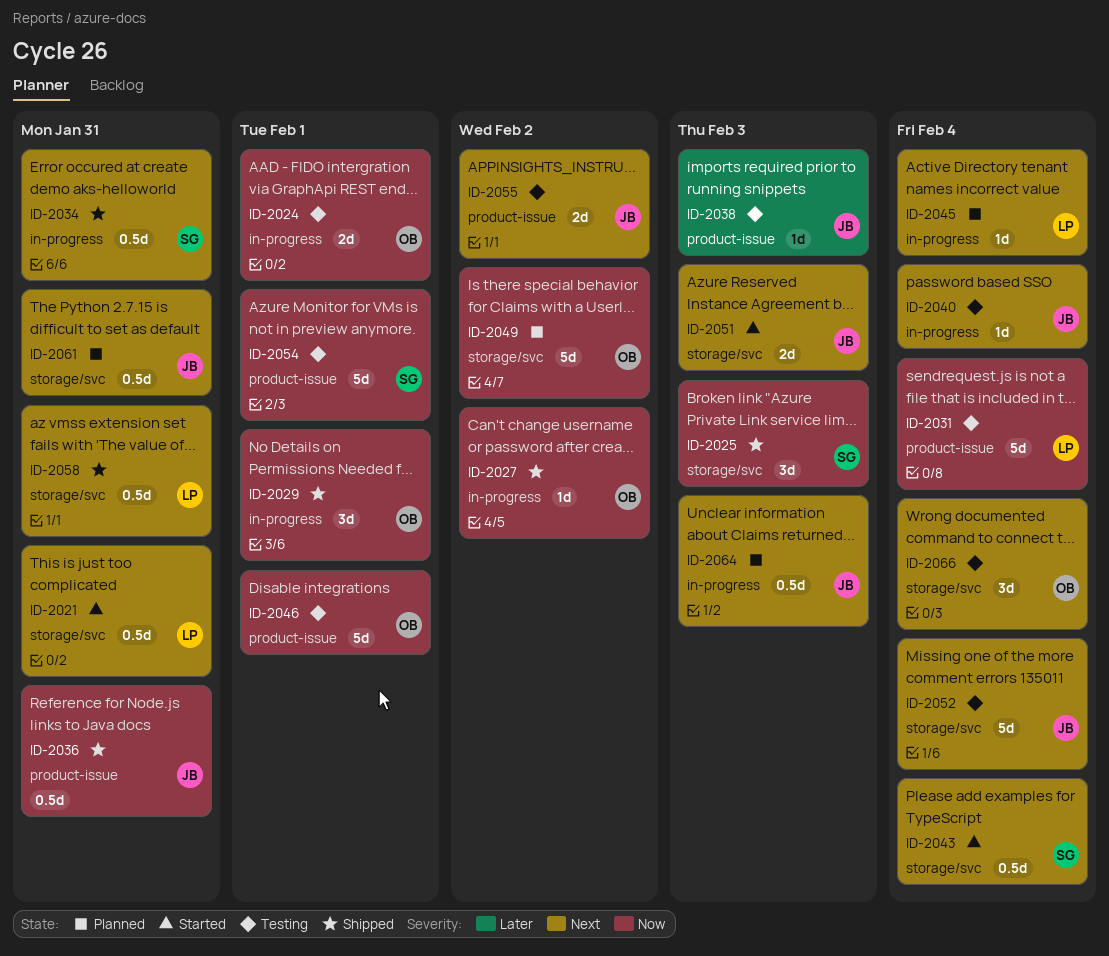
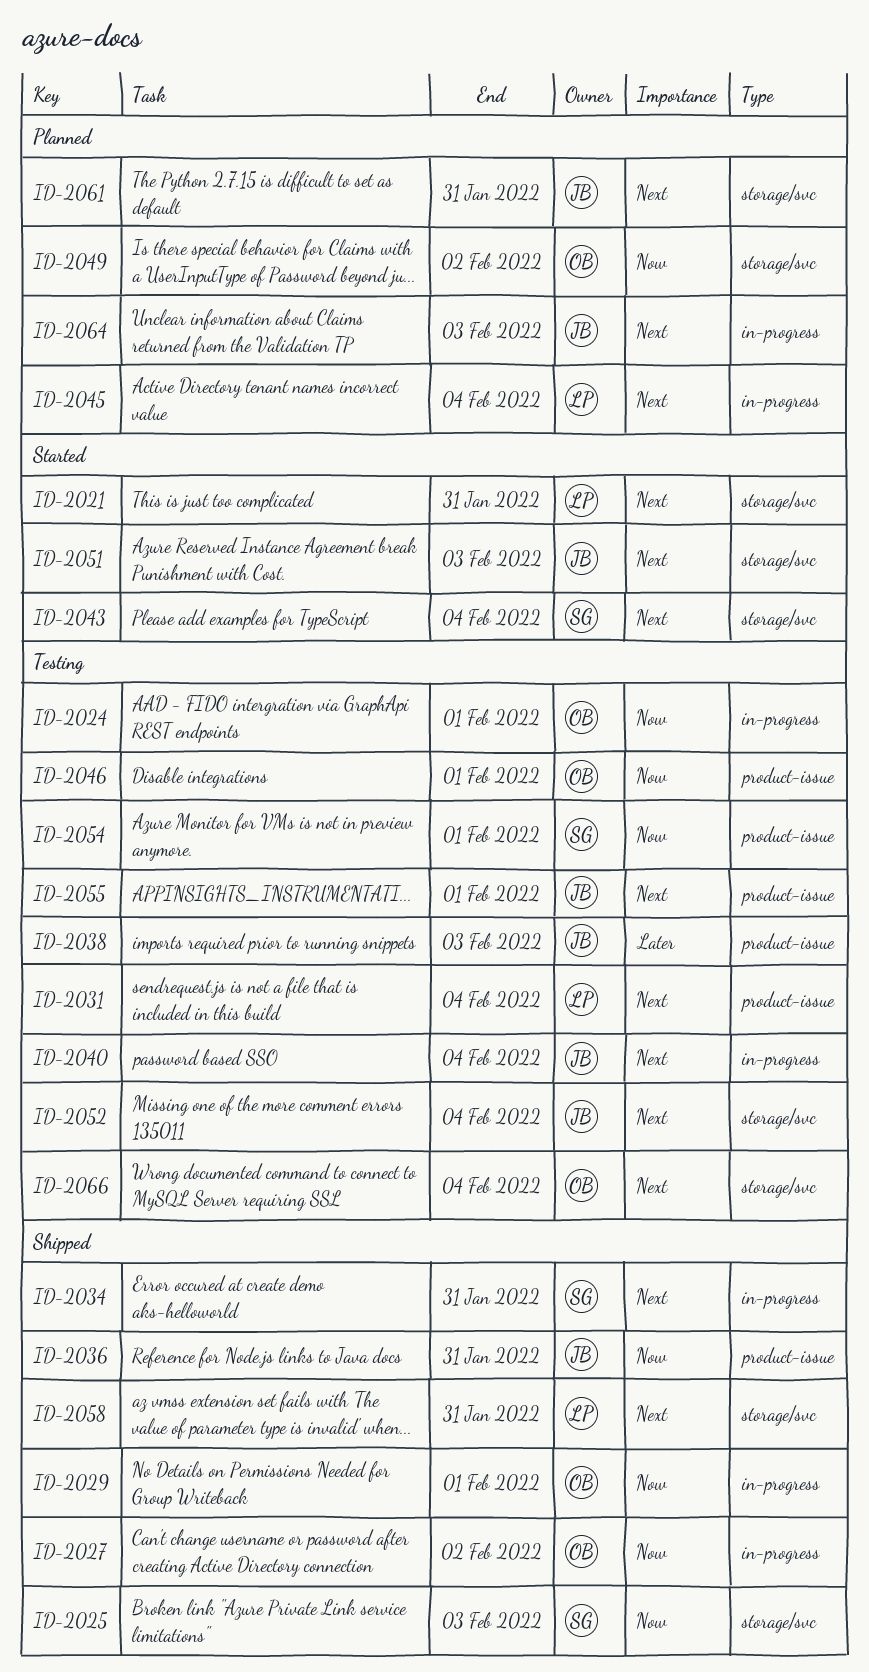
ID-2031, priority: Now -> Next
ID-2055, due: Feb 2 -> Feb 1

